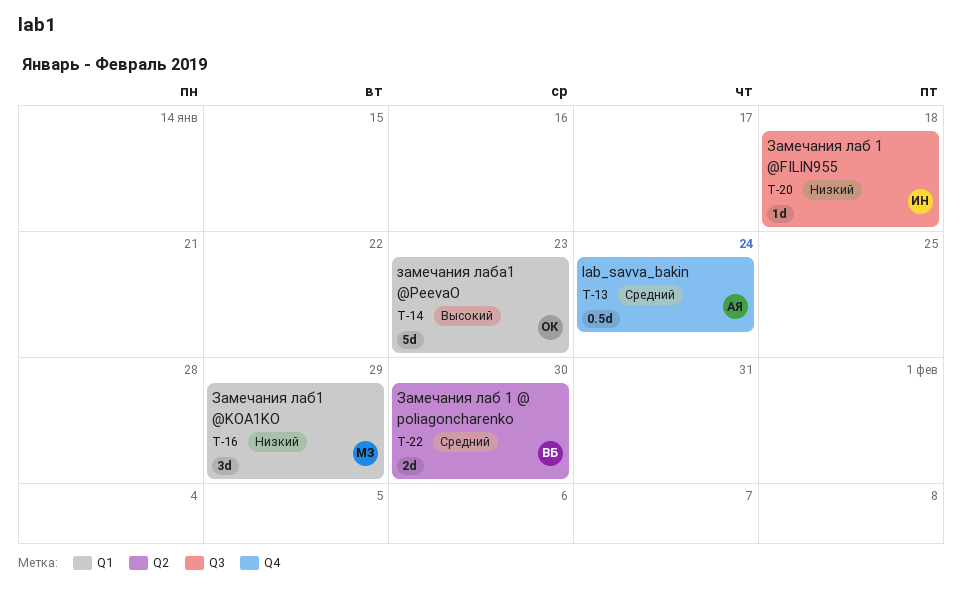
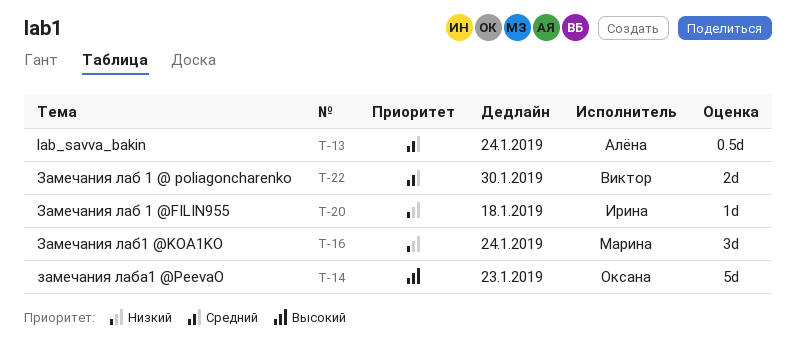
T-16, due: Jan 29 -> Jan 24

